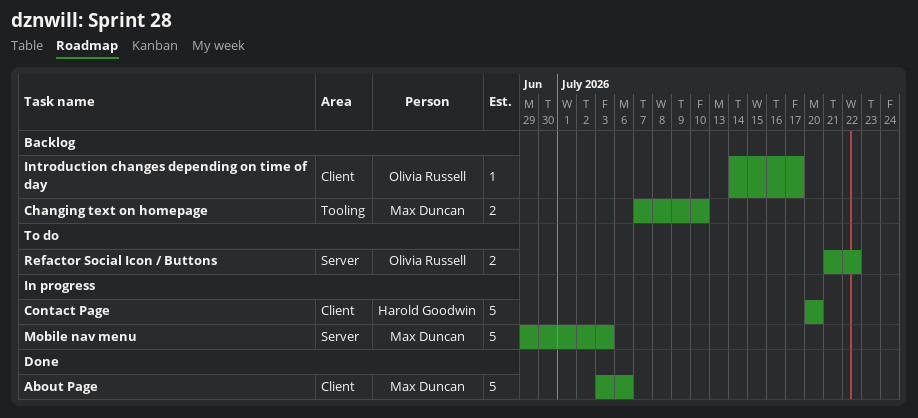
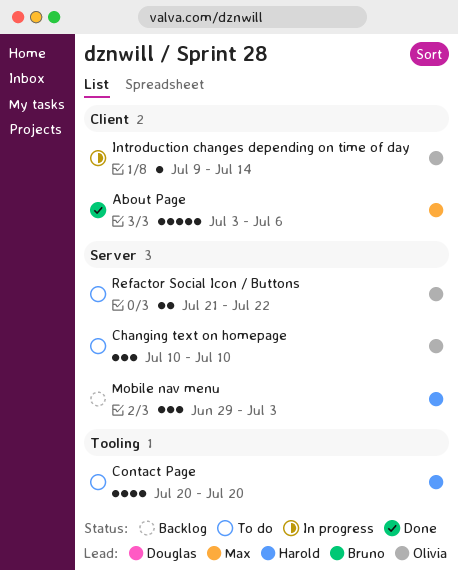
Changing text on homepage, status: Backlog -> To do
Changing text on homepage, owner: Max Duncan -> Olivia Russell
Changing text on homepage, label: Tooling -> Server
Changing text on homepage, estimate: 2 -> 3
Changing text on homepage, start: Jul 7 -> Jul 10
Contact Page, status: In progress -> To do
Contact Page, label: Client -> Tooling
Contact Page, estimate: 5 -> 4
Introduction changes depending on time of day, status: Backlog -> In progress
Introduction changes depending on time of day, start: Jul 14 -> Jul 9
Introduction changes depending on time of day, due: Jul 17 -> Jul 14
Mobile nav menu, status: In progress -> Backlog
Mobile nav menu, owner: Max Duncan -> Harold Goodwin
Mobile nav menu, estimate: 5 -> 3

